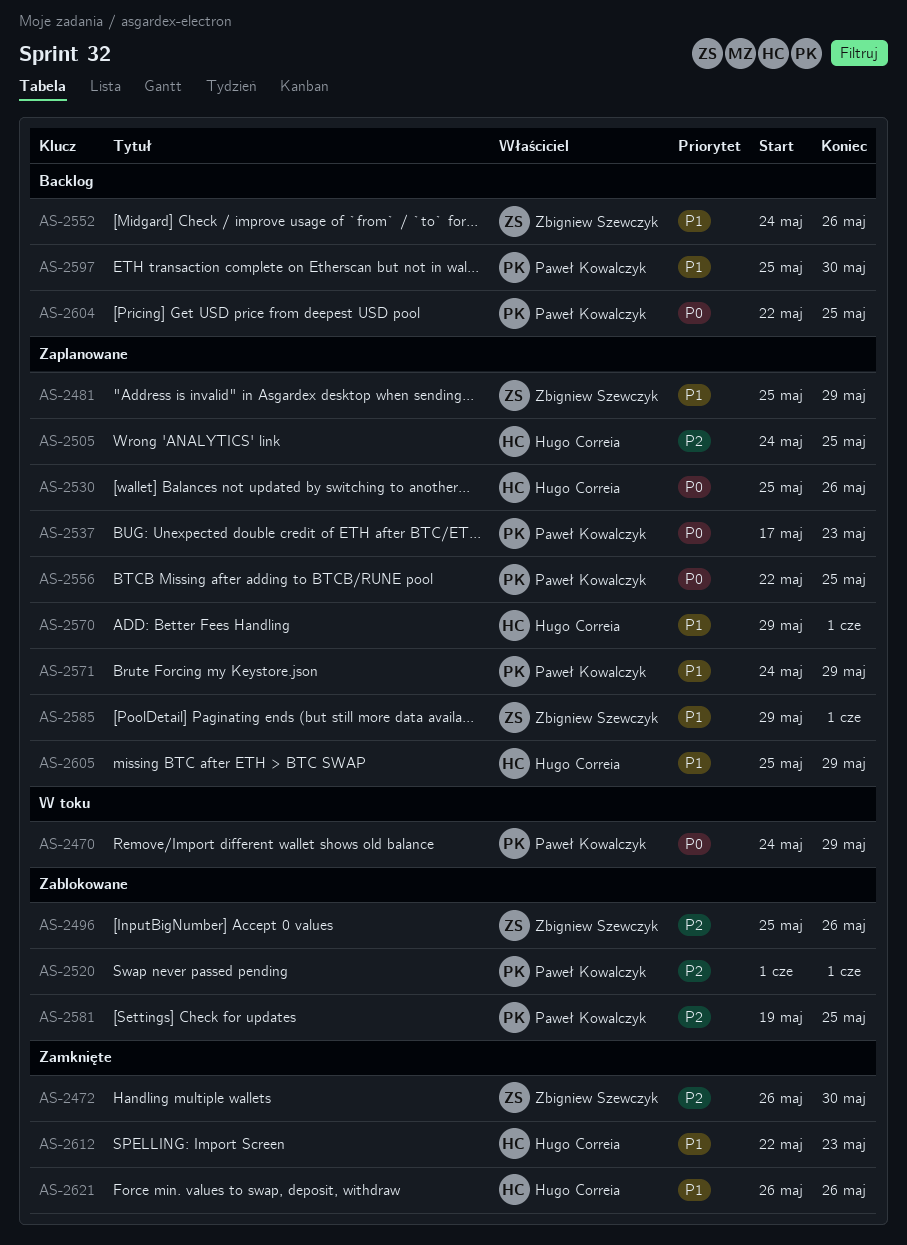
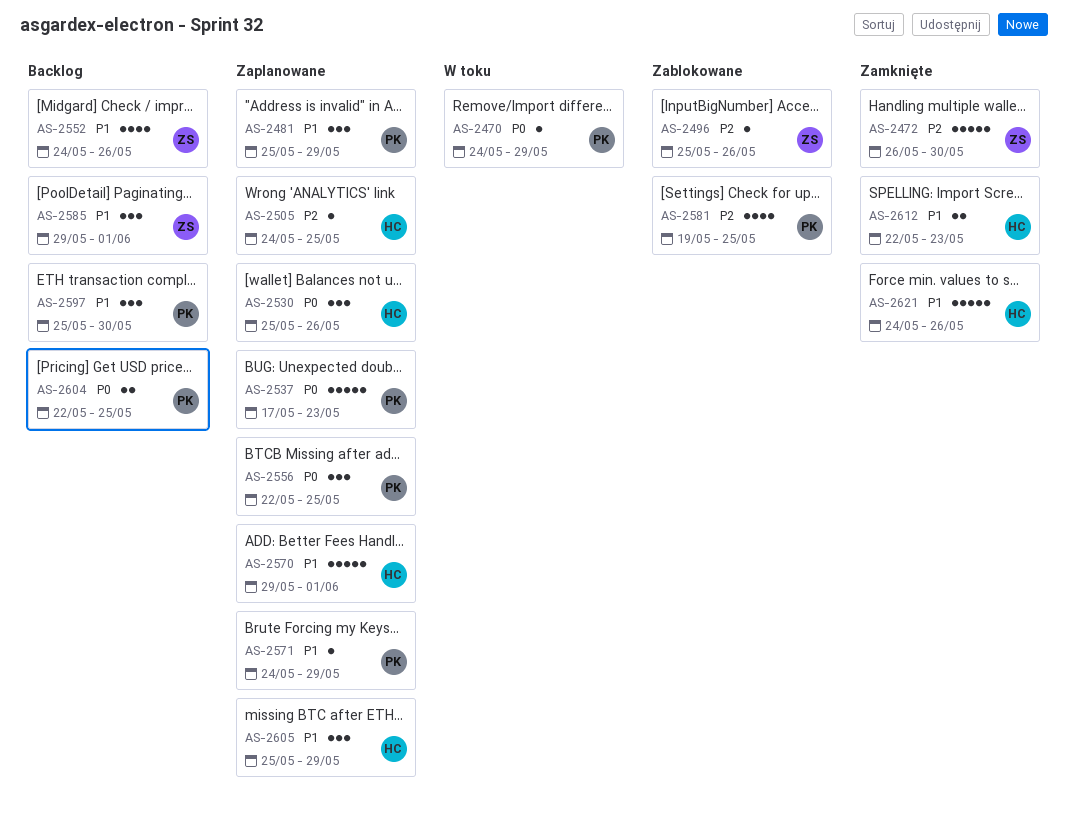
AS-2481, owner: Zbigniew Szewczyk -> Paweł Kowalczyk
AS-2520: present -> none
AS-2585, status: Zaplanowane -> Backlog
AS-2621, start: May 26 -> May 24

